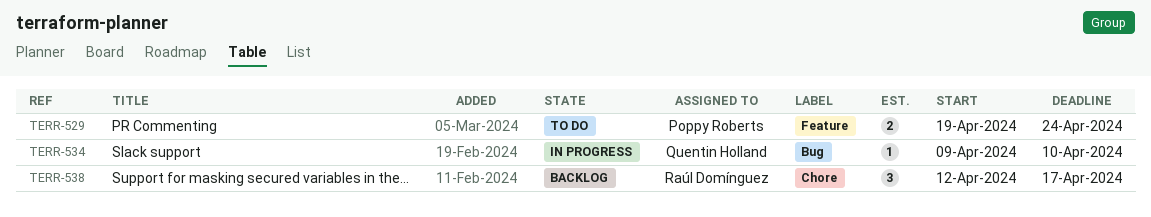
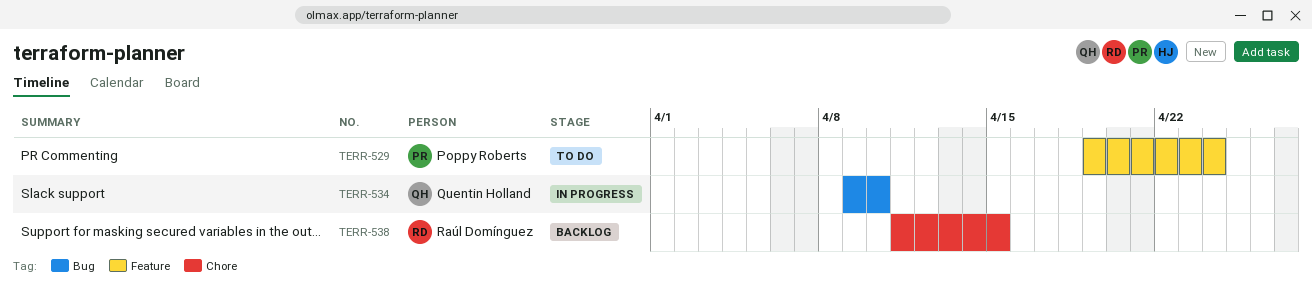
TERR-538, start: Apr 12 -> Apr 11
TERR-538, due: Apr 17 -> Apr 15

